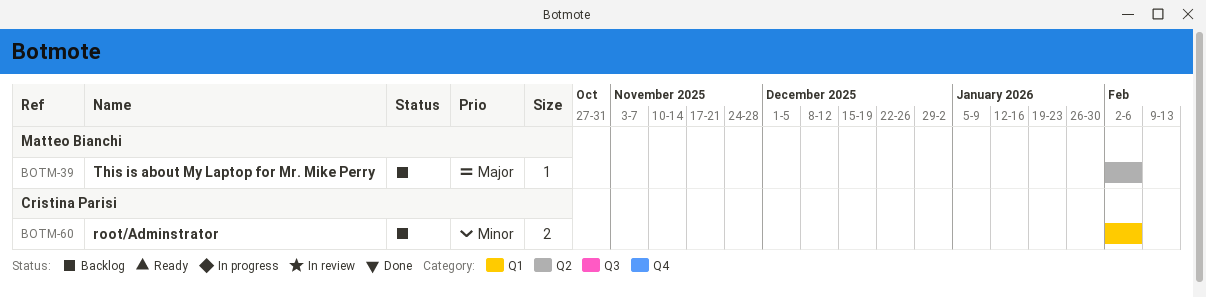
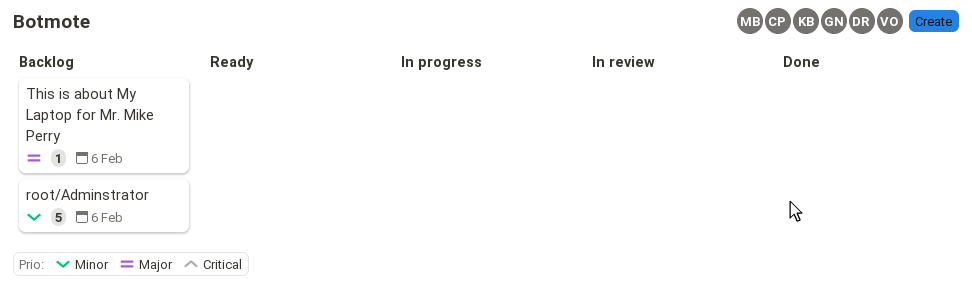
root/Adminstrator, estimate: 2 -> 5

